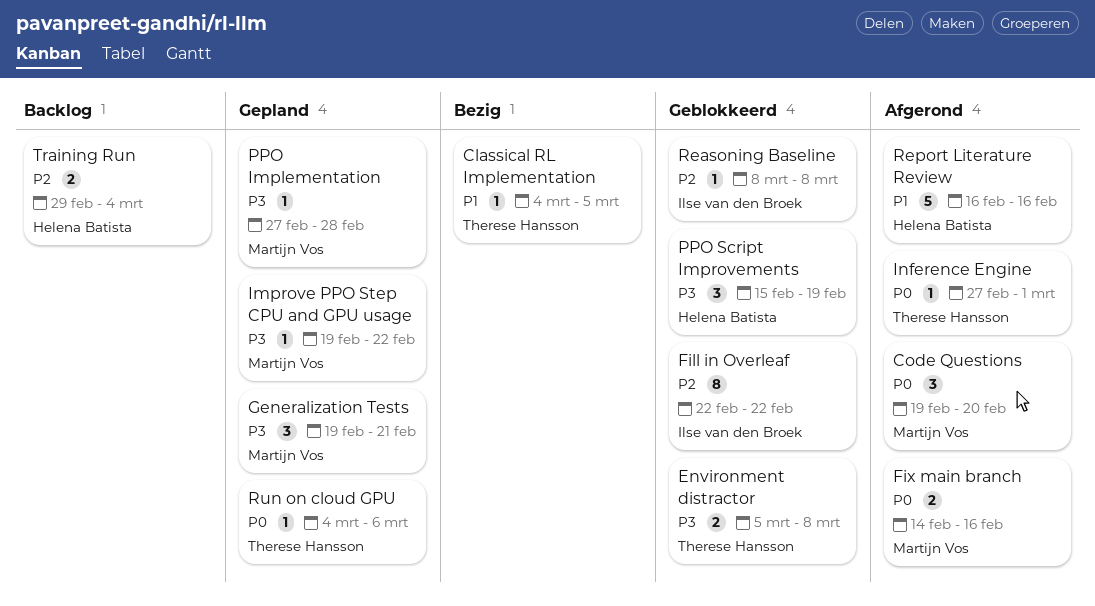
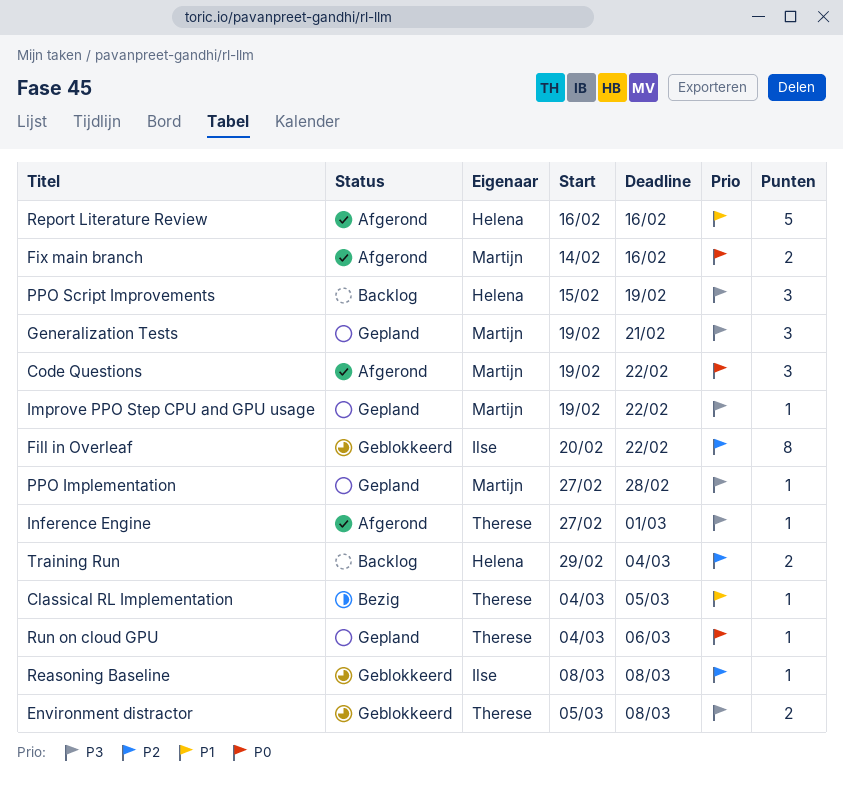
Code Questions, due: Feb 20 -> Feb 22
Fill in Overleaf, start: Feb 22 -> Feb 20
Inference Engine, priority: P0 -> P3
PPO Script Improvements, status: Geblokkeerd -> Backlog

